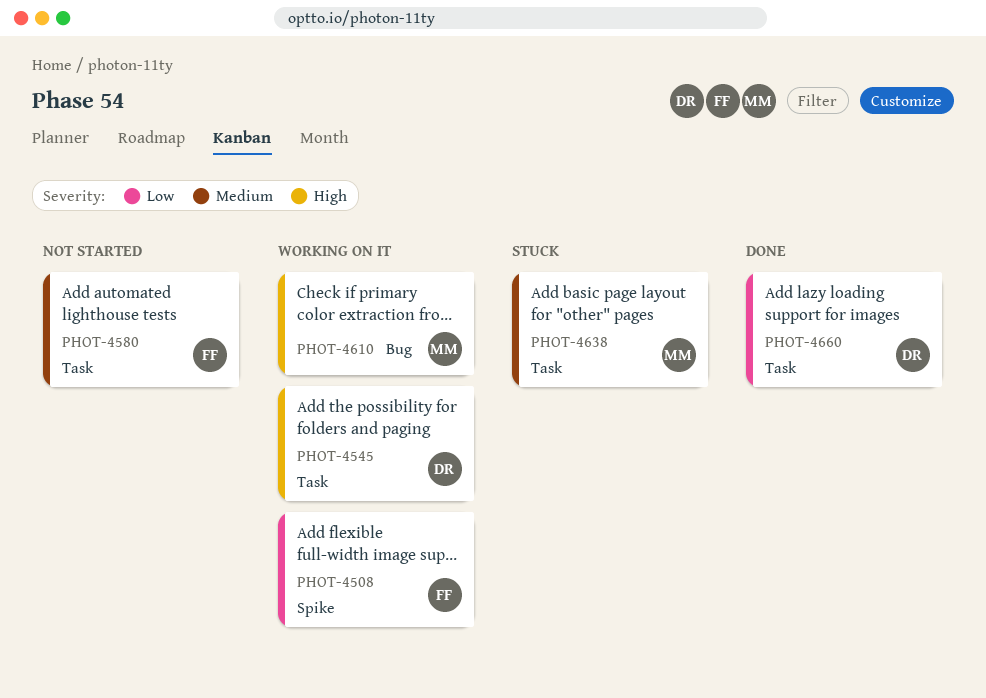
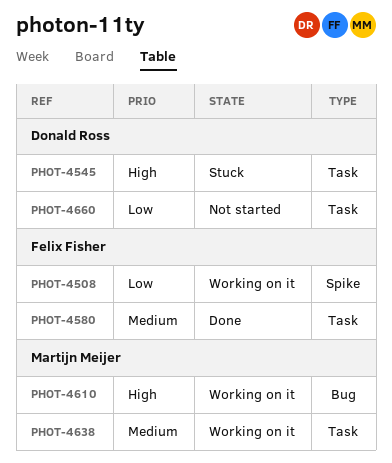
PHOT-4545, status: Working on it -> Stuck
PHOT-4580, status: Not started -> Done
PHOT-4638, status: Stuck -> Working on it
PHOT-4660, status: Done -> Not started

